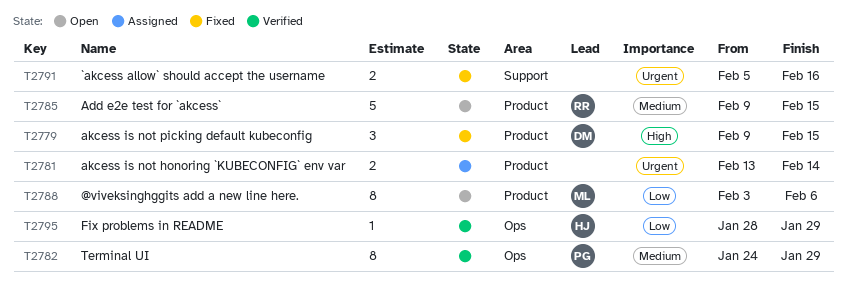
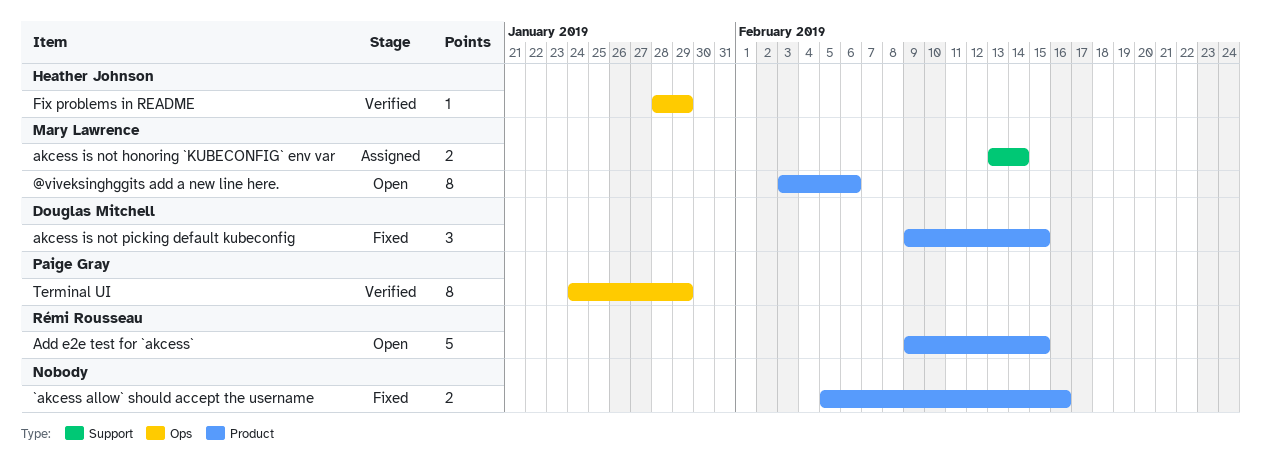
`akcess allow` should accept the username, label: Support -> Product
akcess is not honoring `KUBECONFIG` env var, owner: none -> Mary Lawrence
akcess is not honoring `KUBECONFIG` env var, label: Product -> Support

